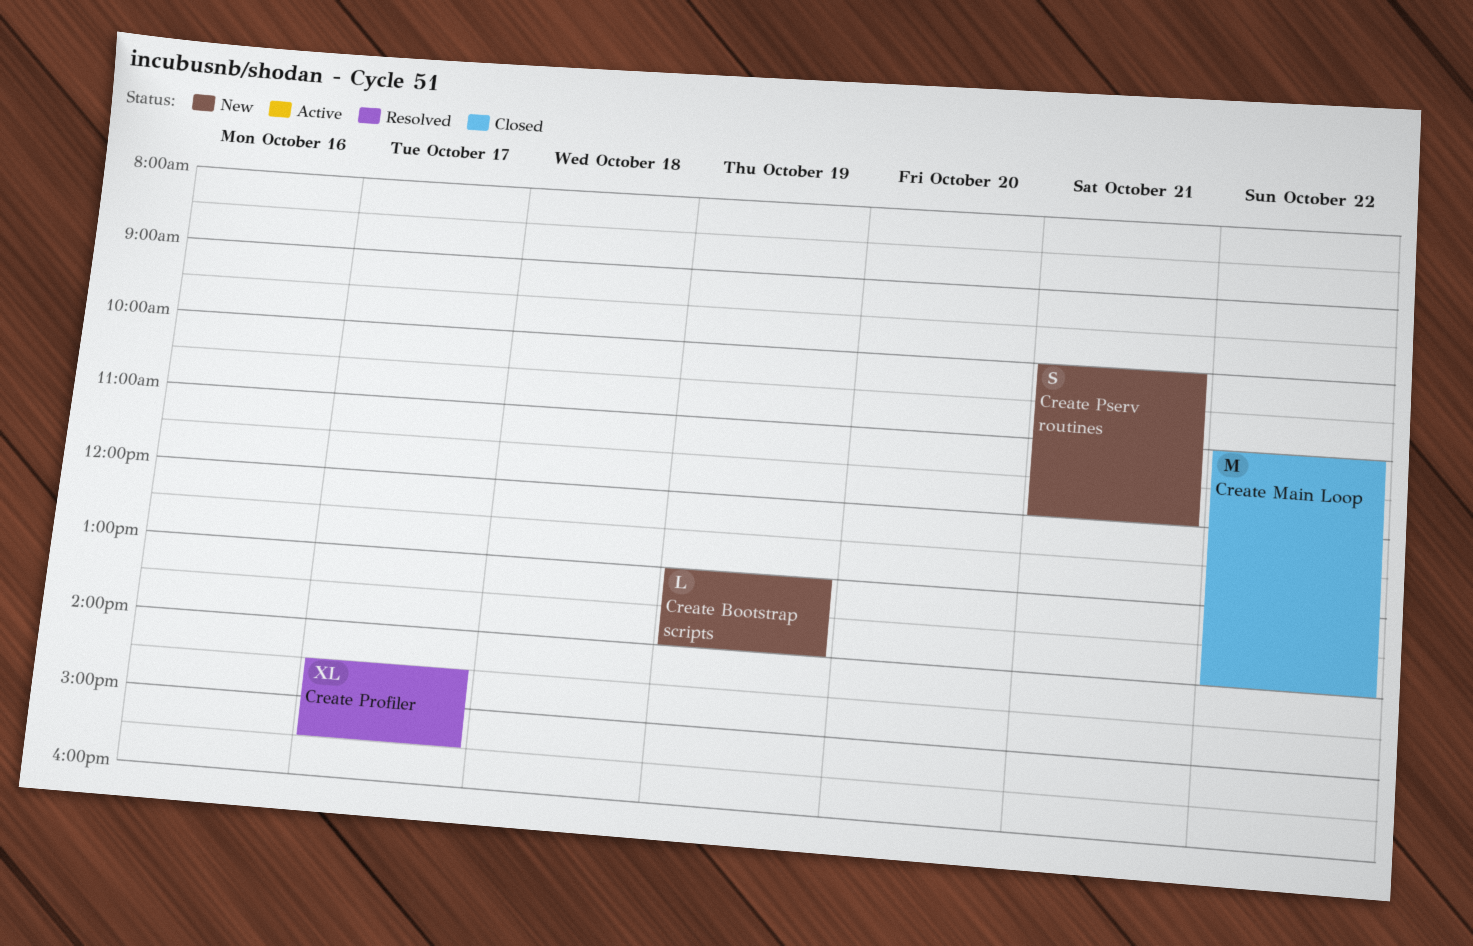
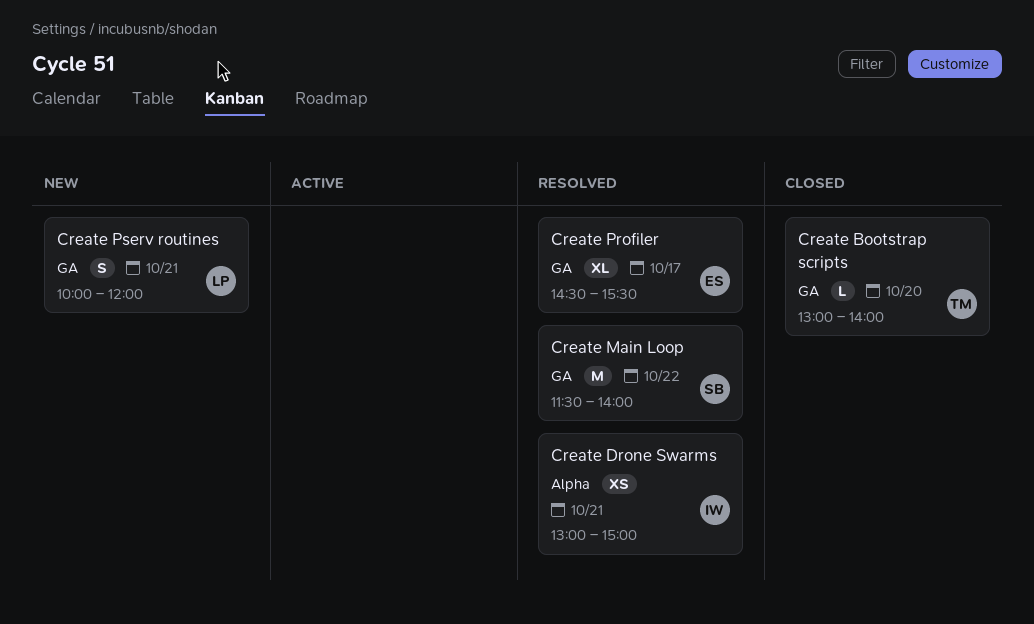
Create Bootstrap scripts, status: New -> Closed
Create Bootstrap scripts, day: Oct 19 -> Oct 20
Create Drone Swarms: none -> present
Create Main Loop, status: Closed -> Resolved
Create Main Loop, begins: 11:00 -> 11:30

